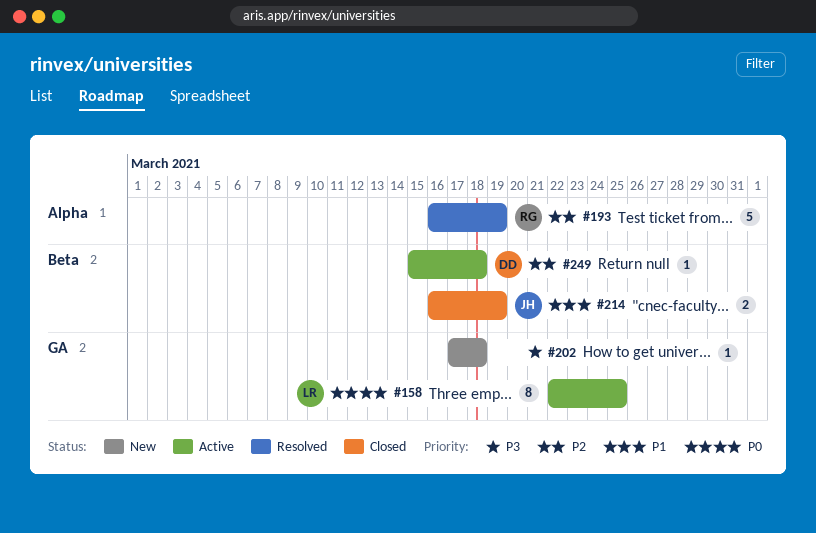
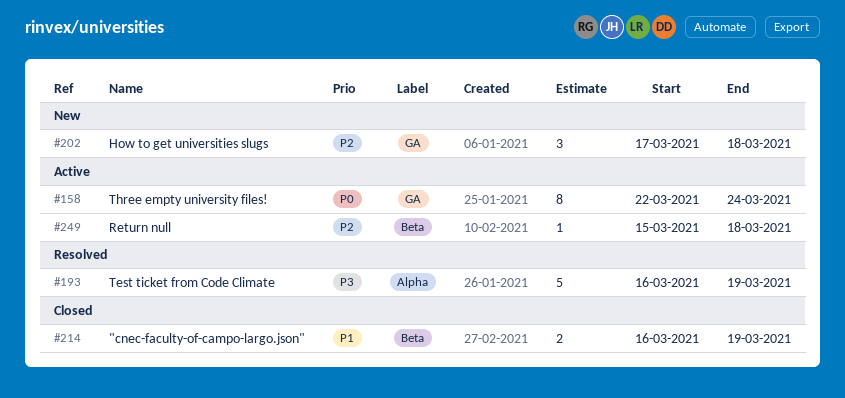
#158, due: Mar 25 -> Mar 24
#193, priority: P2 -> P3
#202, priority: P3 -> P2
#202, estimate: 1 -> 3

